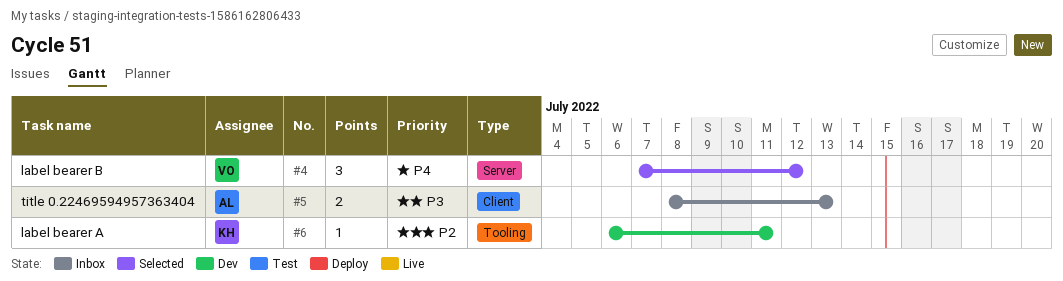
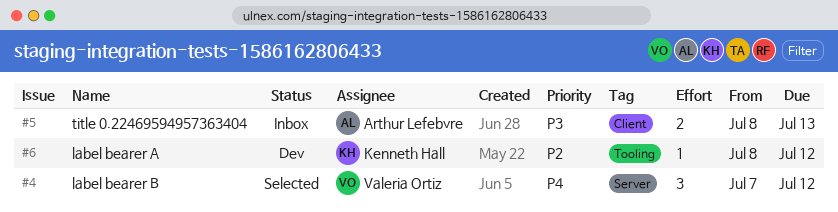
#6, start: Jul 6 -> Jul 8
#6, due: Jul 11 -> Jul 12

